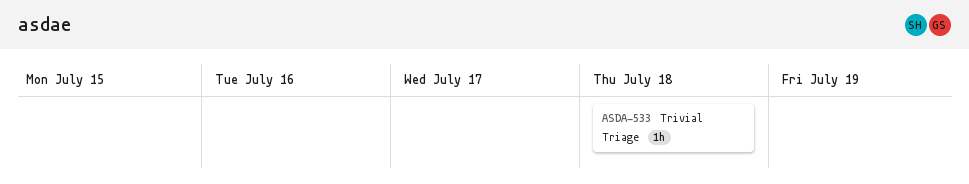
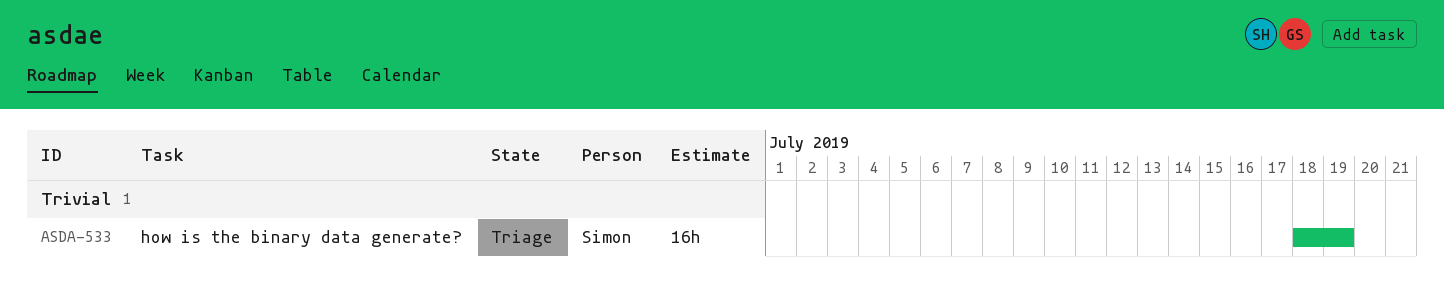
ASDA-533, estimate: 1h -> 16h
ASDA-533, due: Jul 18 -> Jul 19

